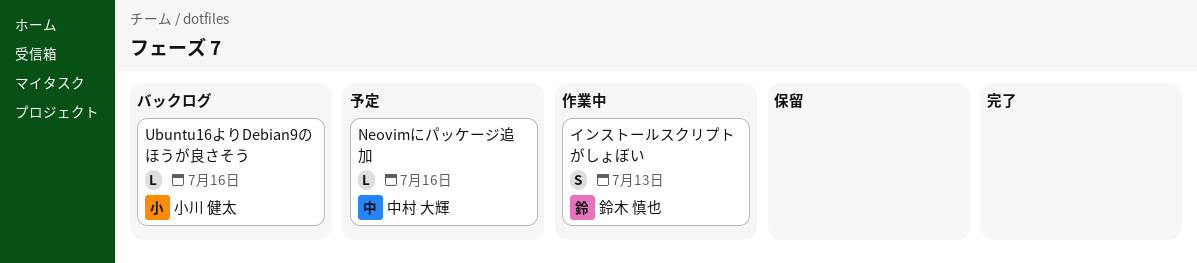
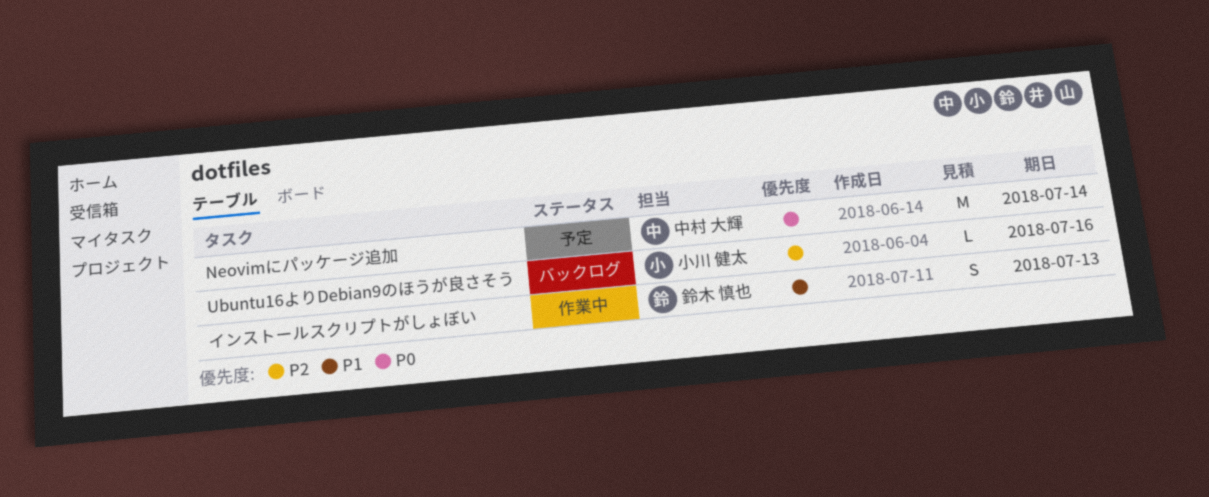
Neovimにパッケージ追加, estimate: L -> M
Neovimにパッケージ追加, due: Jul 16 -> Jul 14

